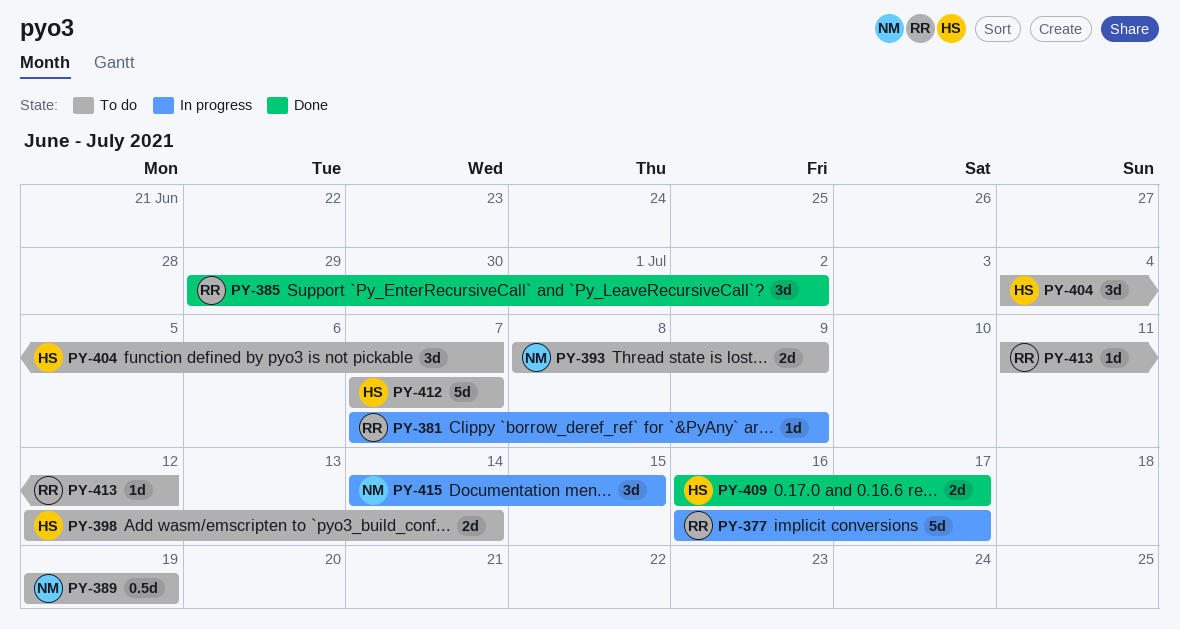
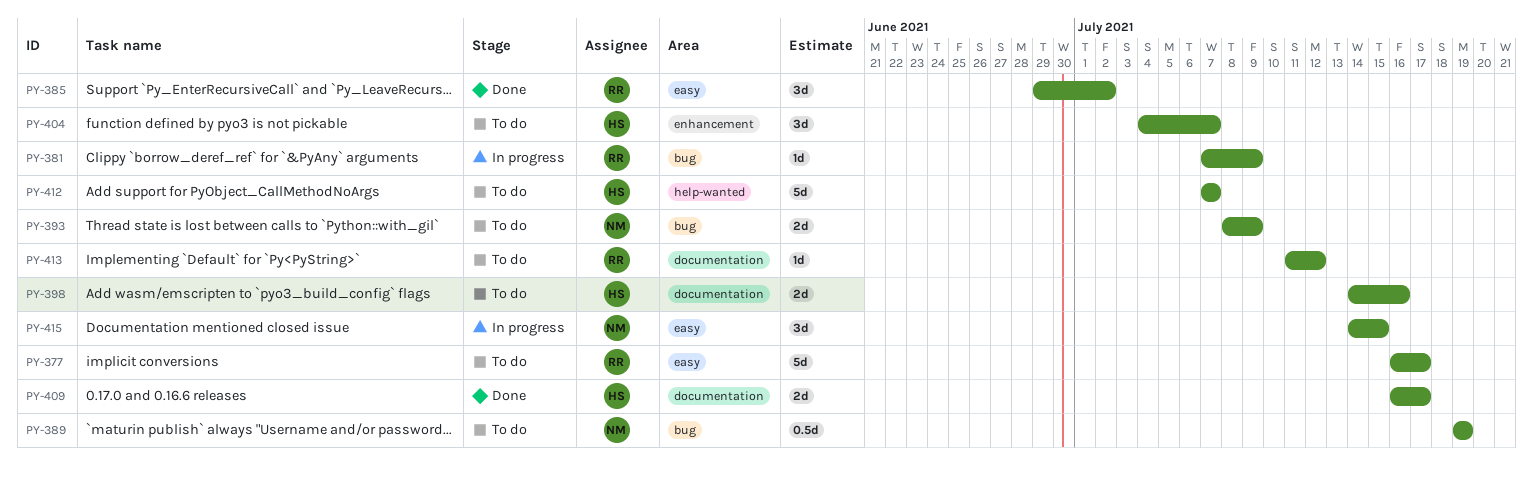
PY-377, status: In progress -> To do
PY-398, start: Jul 12 -> Jul 14
PY-398, due: Jul 14 -> Jul 16

